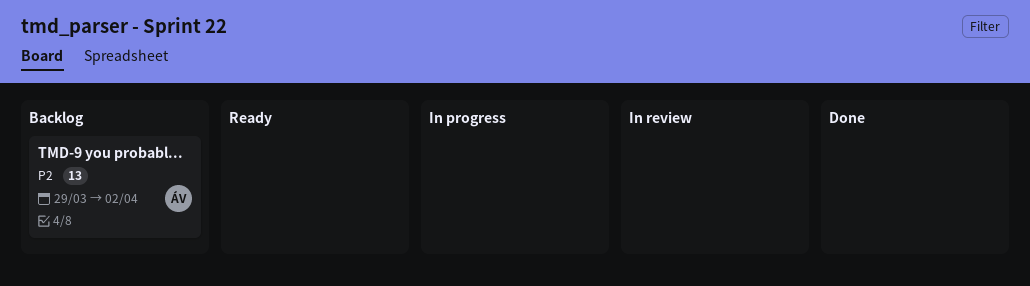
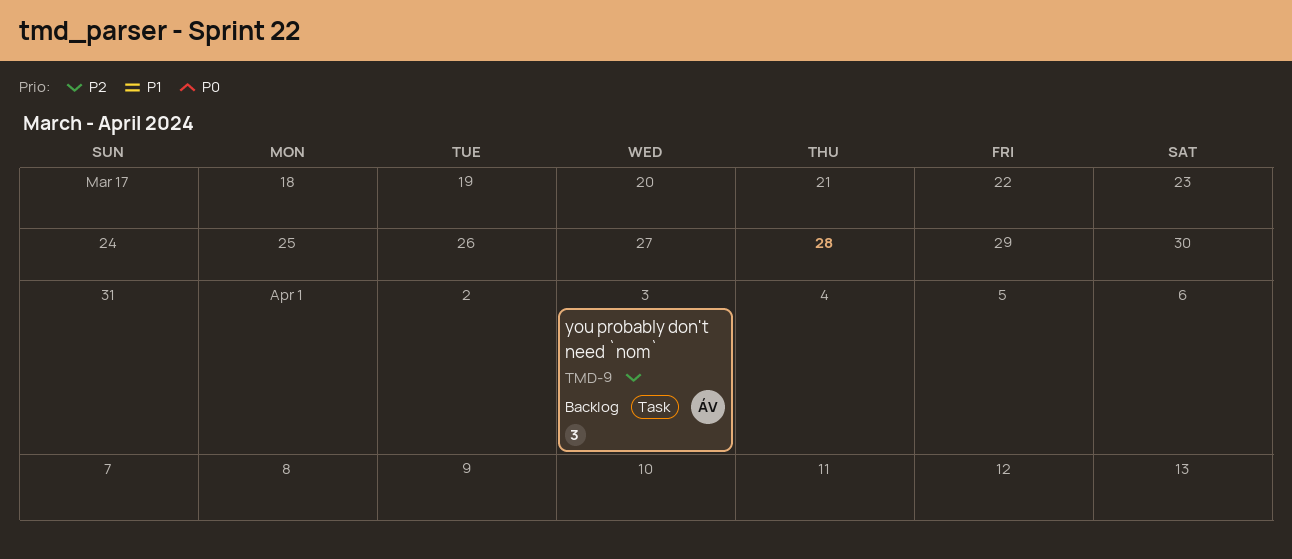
TMD-9, estimate: 13 -> 3
TMD-9, due: Apr 2 -> Apr 3

